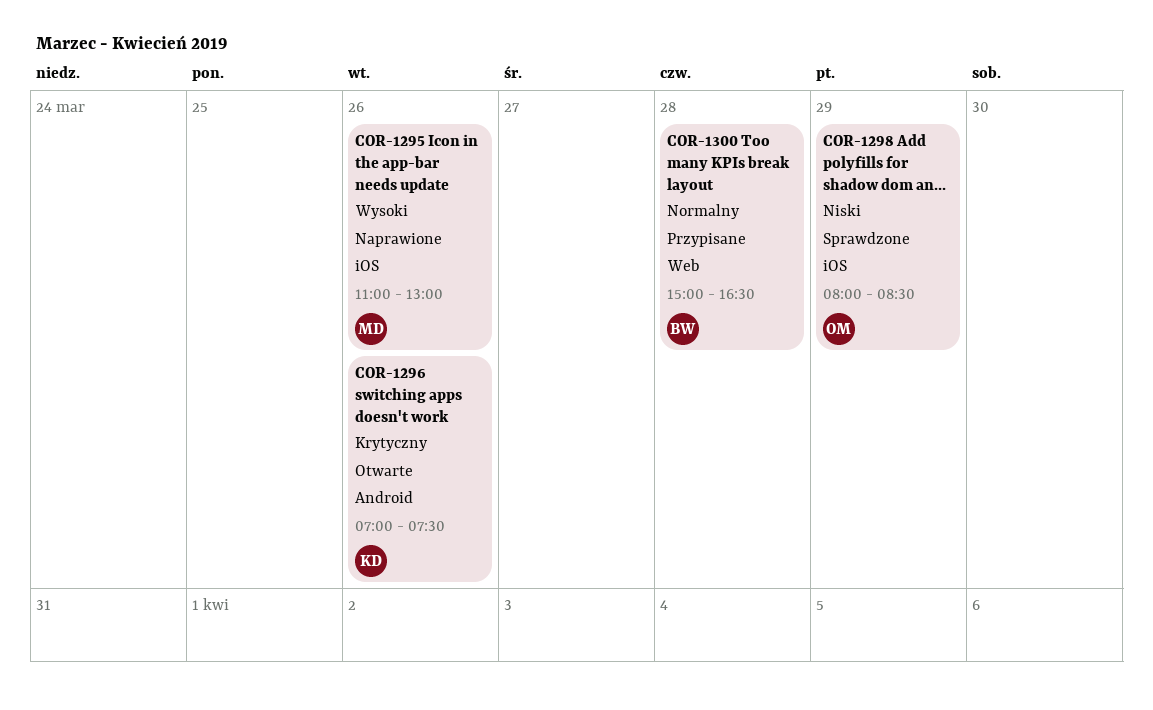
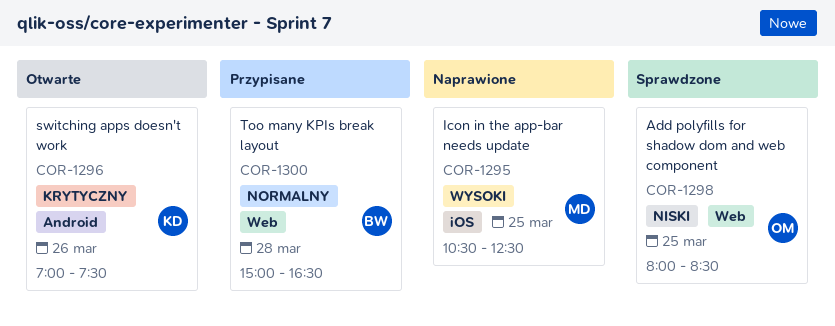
COR-1295, day: Mar 26 -> Mar 25
COR-1295, begins: 11:00 -> 10:30
COR-1295, ends: 13:00 -> 12:30
COR-1298, label: iOS -> Web
COR-1298, day: Mar 29 -> Mar 25

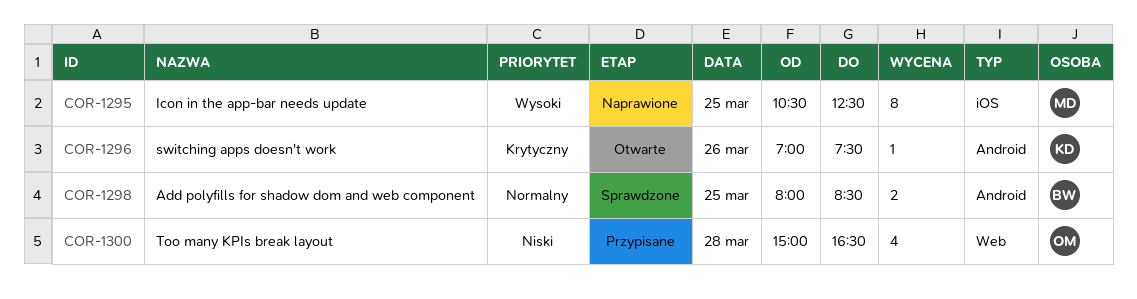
COR-1298, owner: OM -> BW
COR-1298, priority: Niski -> Normalny
COR-1298, label: Web -> Android
COR-1300, owner: BW -> OM
COR-1300, priority: Normalny -> Niski

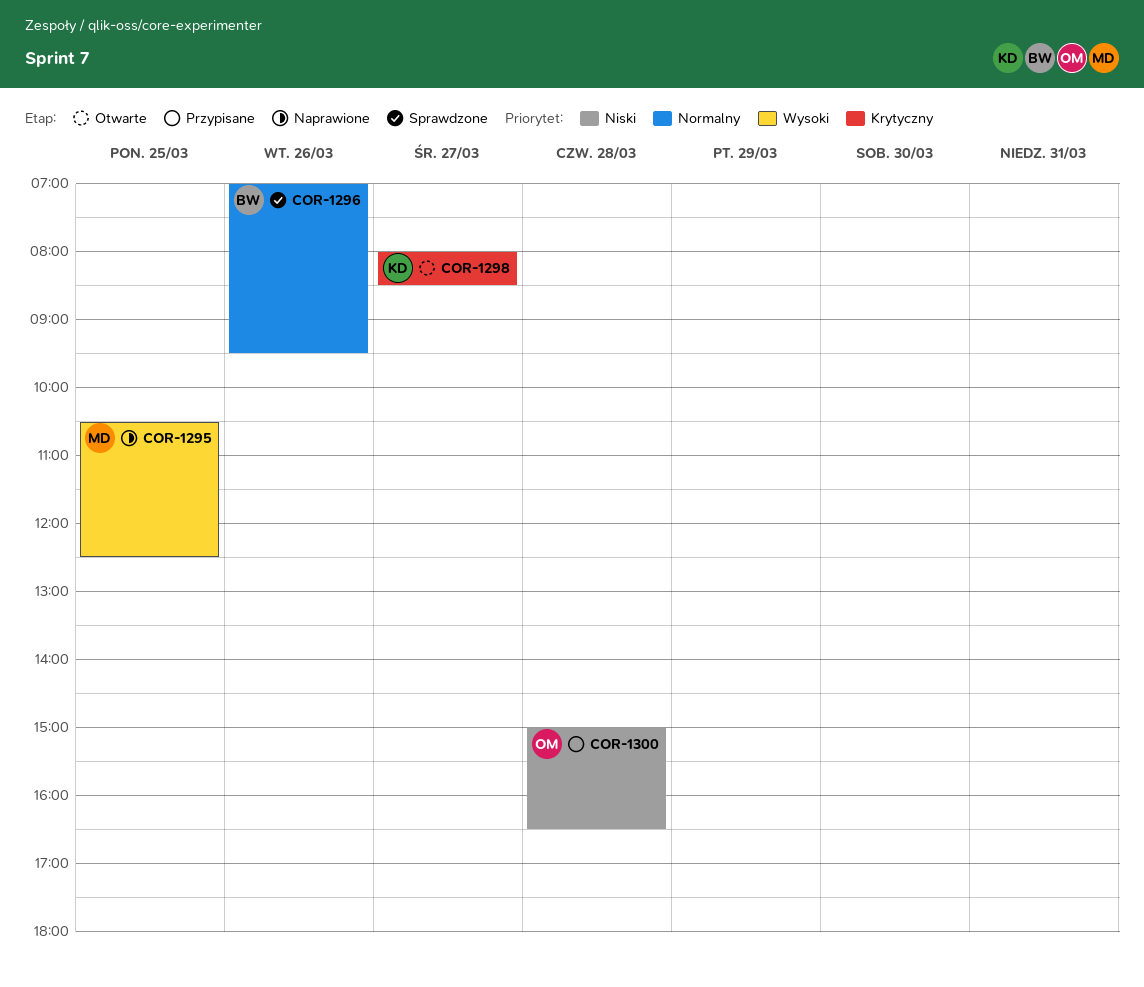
COR-1296, status: Otwarte -> Sprawdzone
COR-1296, owner: KD -> BW
COR-1296, priority: Krytyczny -> Normalny
COR-1296, ends: 07:30 -> 09:30
COR-1298, status: Sprawdzone -> Otwarte
COR-1298, owner: BW -> KD
COR-1298, priority: Normalny -> Krytyczny
COR-1298, day: Mar 25 -> Mar 27

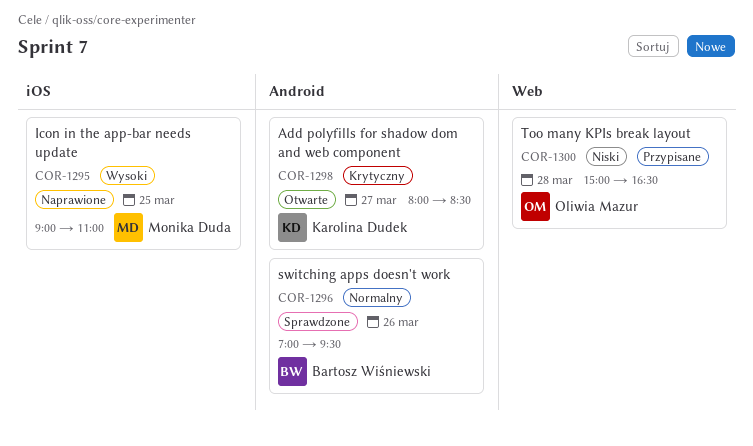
COR-1295, begins: 10:30 -> 09:00
COR-1295, ends: 12:30 -> 11:00

